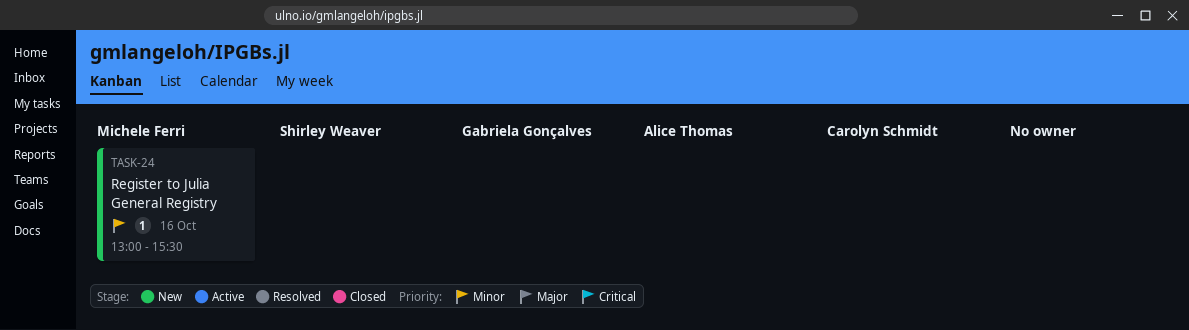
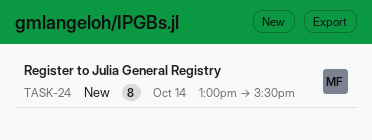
TASK-24, estimate: 1 -> 8
TASK-24, day: Oct 16 -> Oct 14

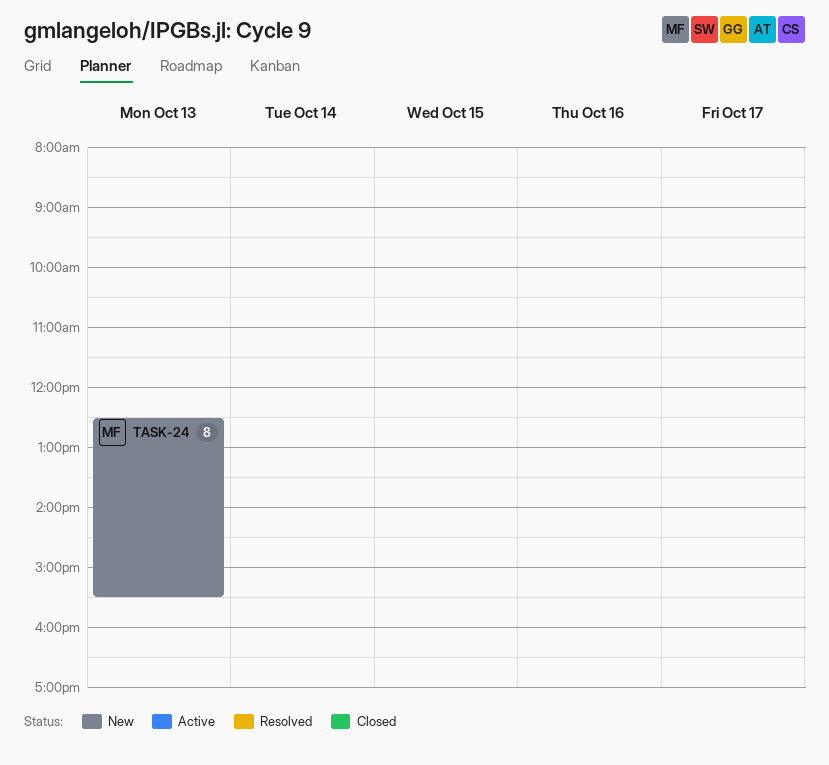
TASK-24, day: Oct 14 -> Oct 13
TASK-24, begins: 13:00 -> 12:30

